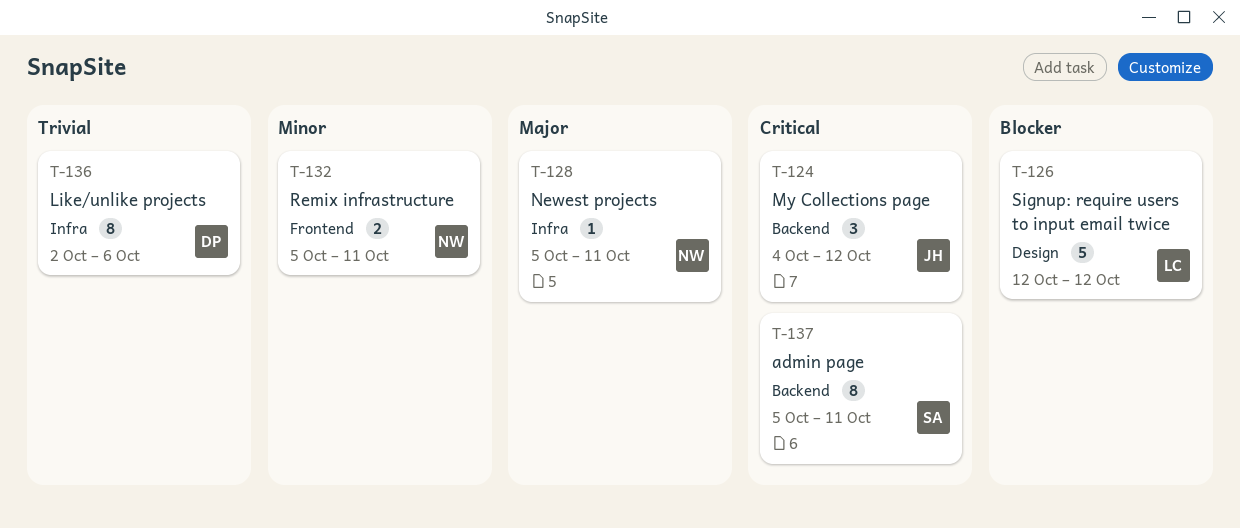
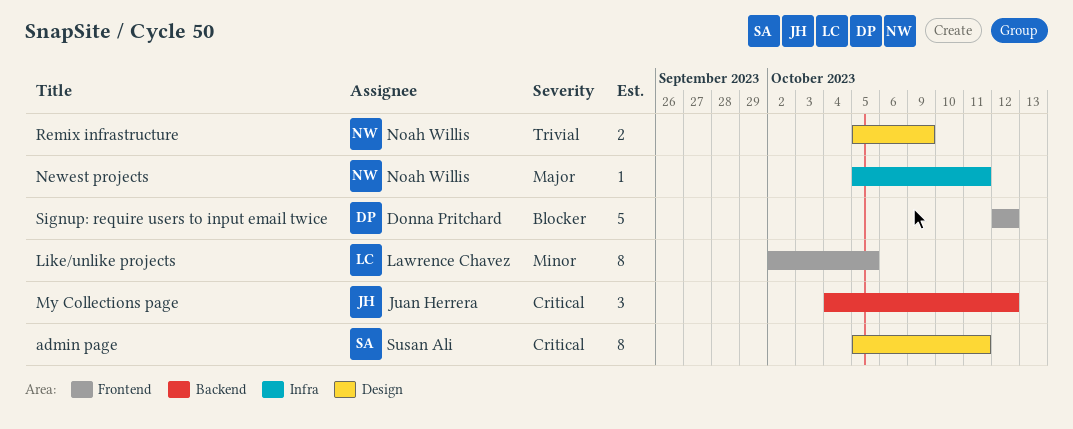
admin page, label: Backend -> Design
Like/unlike projects, owner: Donna Pritchard -> Lawrence Chavez
Like/unlike projects, priority: Trivial -> Minor
Like/unlike projects, label: Infra -> Frontend
Like/unlike projects, due: Oct 6 -> Oct 5
Remix infrastructure, priority: Minor -> Trivial
Remix infrastructure, label: Frontend -> Design
Remix infrastructure, due: Oct 11 -> Oct 9
Signup: require users to input email twice, owner: Lawrence Chavez -> Donna Pritchard
Signup: require users to input email twice, label: Design -> Frontend

